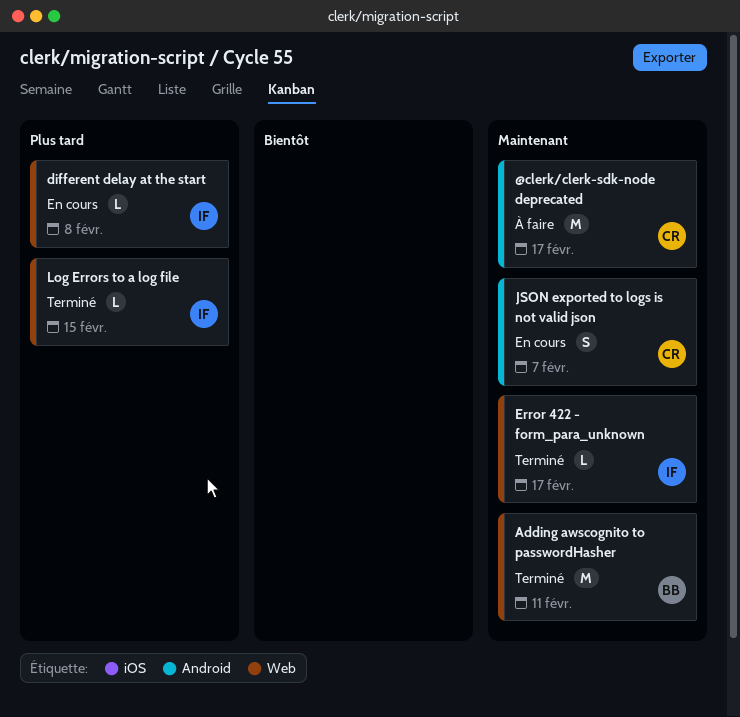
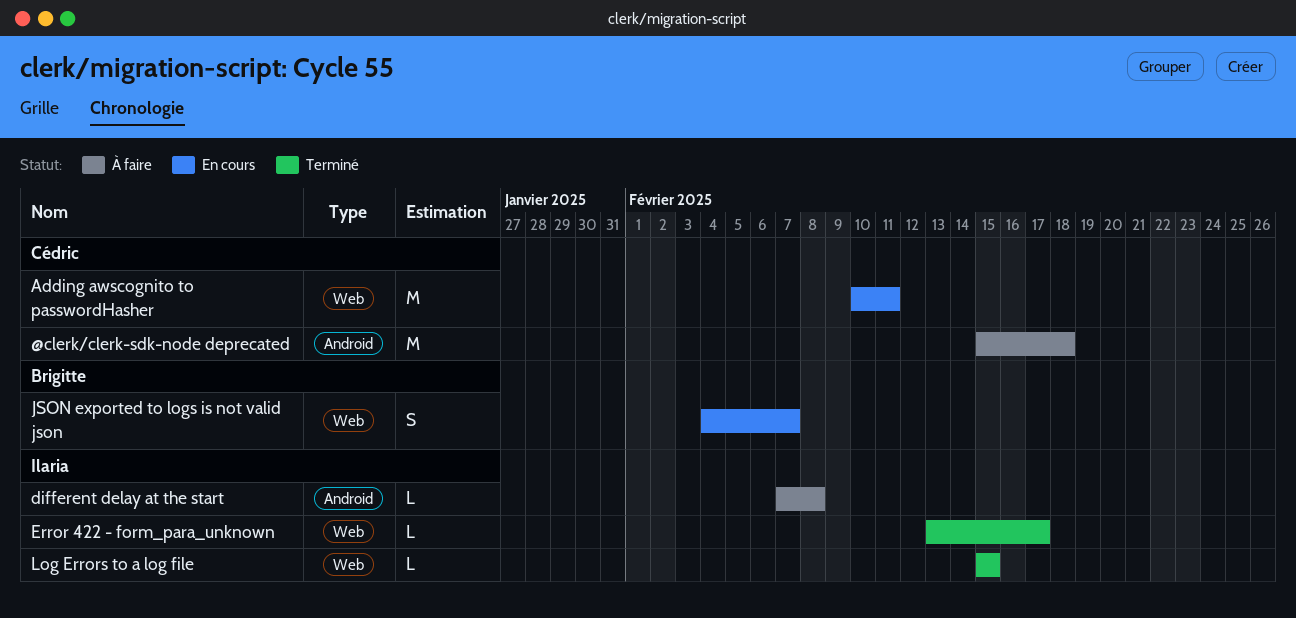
@clerk/clerk-sdk-node deprecated, due: Feb 17 -> Feb 18
Adding awscognito to passwordHasher, status: Terminé -> En cours
Adding awscognito to passwordHasher, owner: Brigitte -> Cédric
different delay at the start, status: En cours -> À faire
different delay at the start, label: Web -> Android
JSON exported to logs is not valid json, owner: Cédric -> Brigitte
JSON exported to logs is not valid json, label: Android -> Web

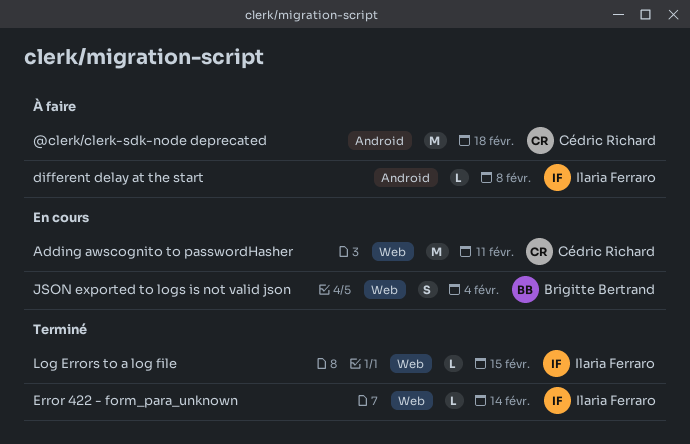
Error 422 - form_para_unknown, due: Feb 17 -> Feb 14
JSON exported to logs is not valid json, due: Feb 7 -> Feb 4

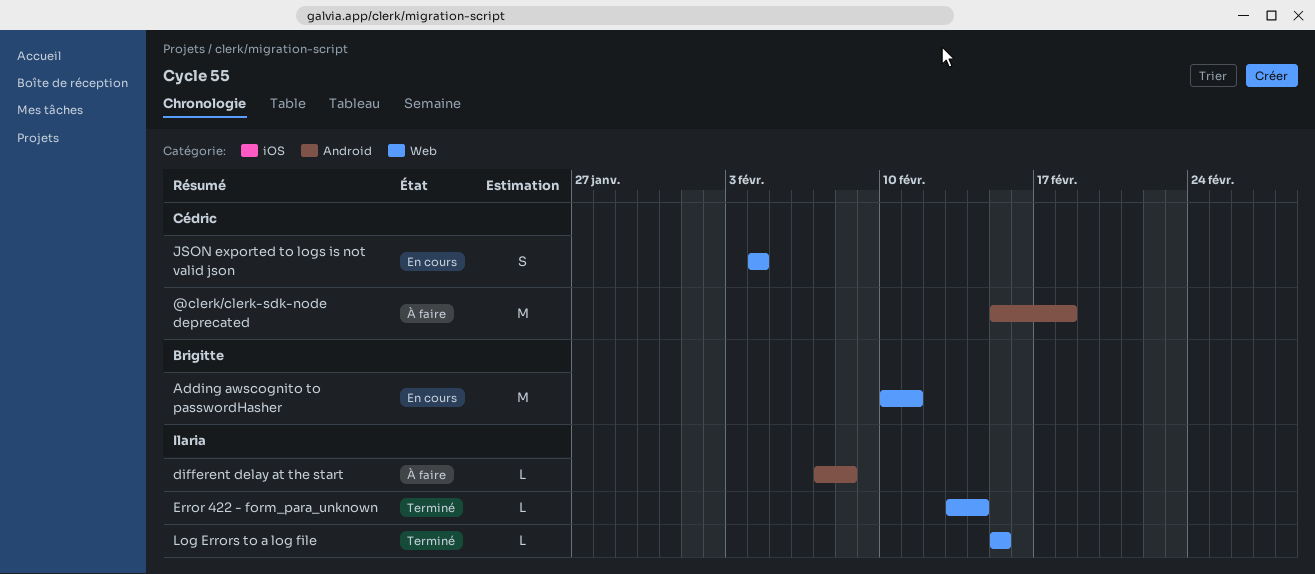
Adding awscognito to passwordHasher, owner: Cédric Richard -> Brigitte Bertrand
JSON exported to logs is not valid json, owner: Brigitte Bertrand -> Cédric Richard

